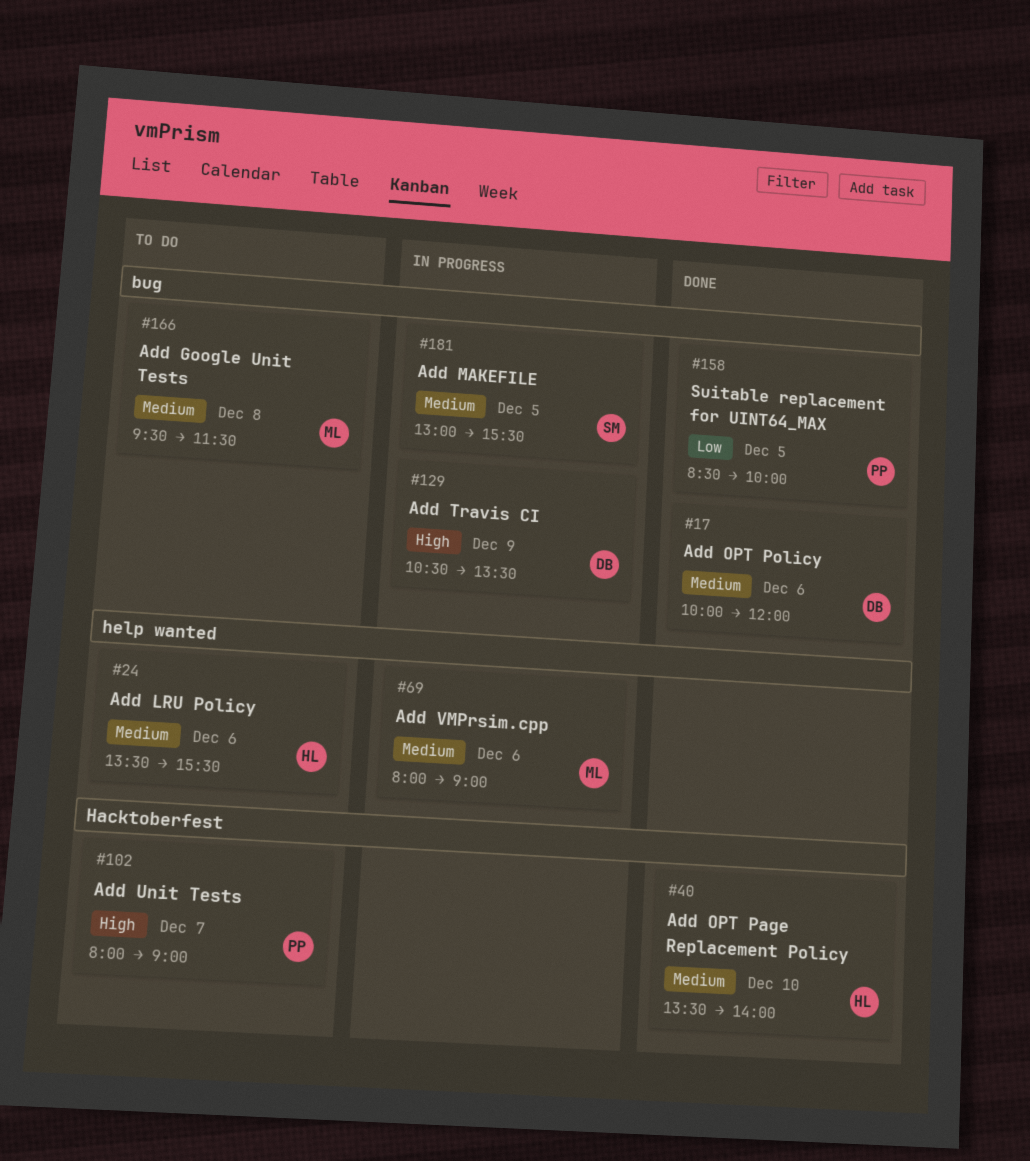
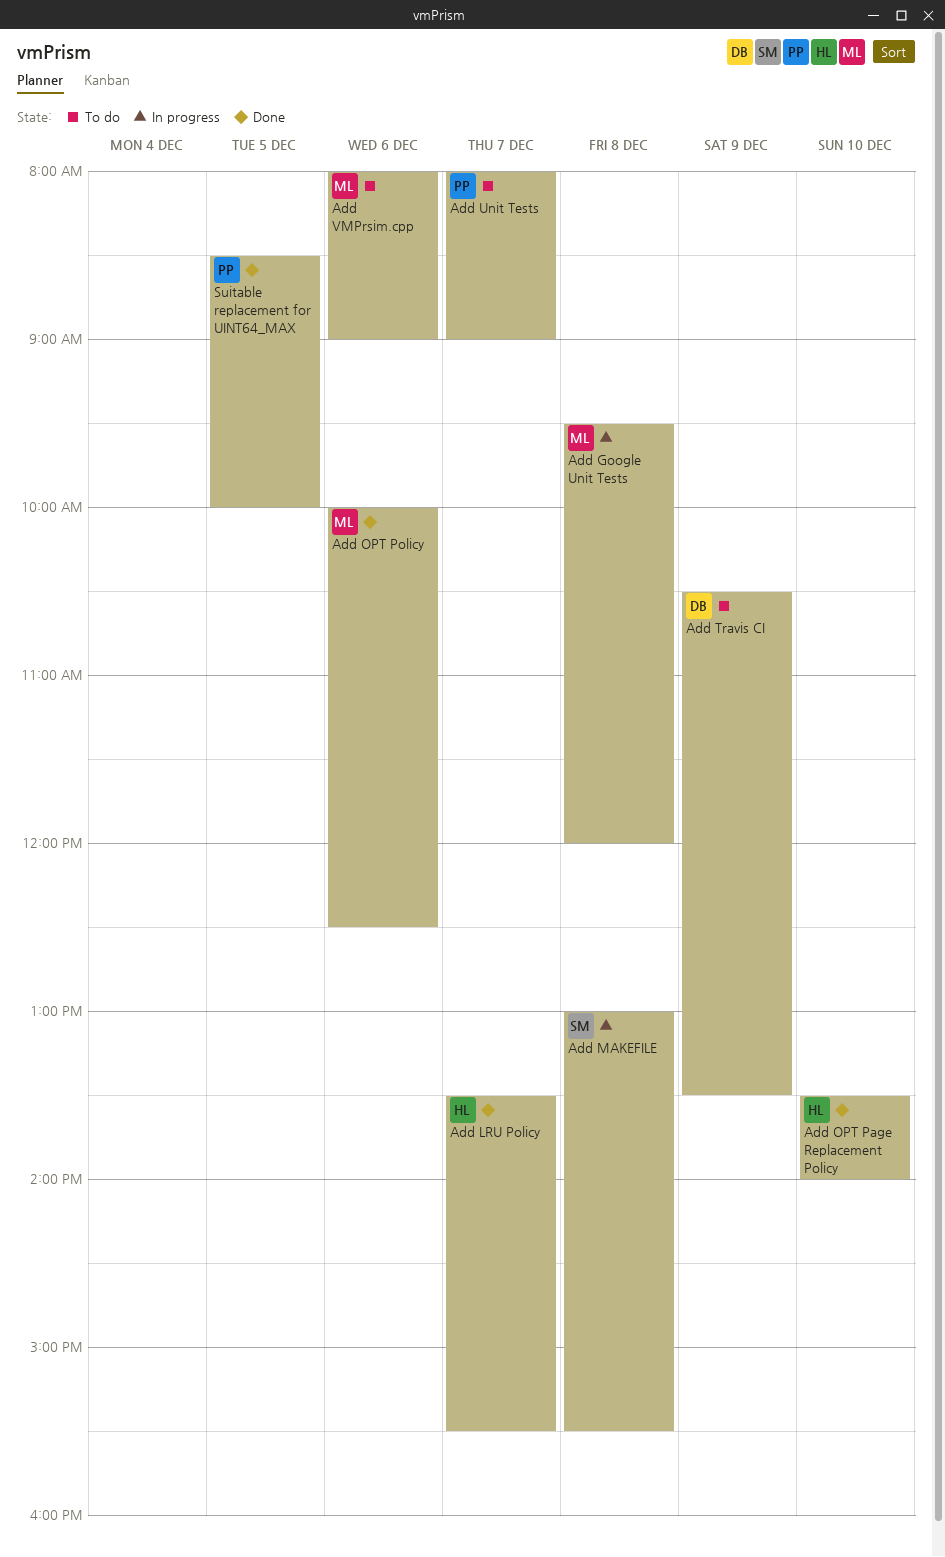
Add Google Unit Tests, status: To do -> In progress
Add Google Unit Tests, ends: 11:30 -> 12:00
Add LRU Policy, status: To do -> Done
Add LRU Policy, day: Dec 6 -> Dec 7
Add MAKEFILE, day: Dec 5 -> Dec 8
Add OPT Policy, owner: DB -> ML
Add OPT Policy, ends: 12:00 -> 12:30
Add Travis CI, status: In progress -> To do
Add VMPrsim.cpp, status: In progress -> To do

